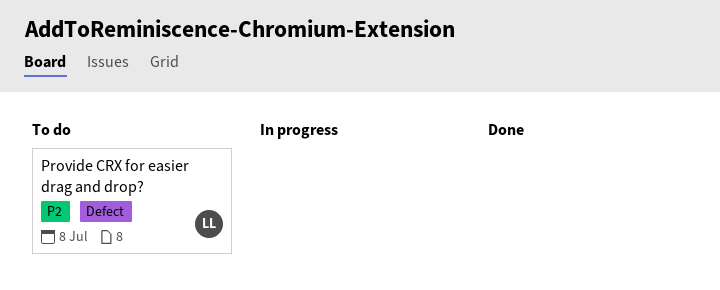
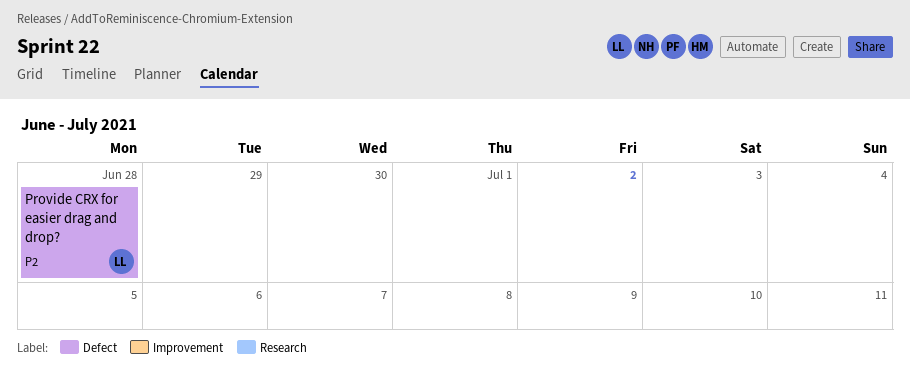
Provide CRX for easier drag and drop?, due: Jul 8 -> Jun 28

